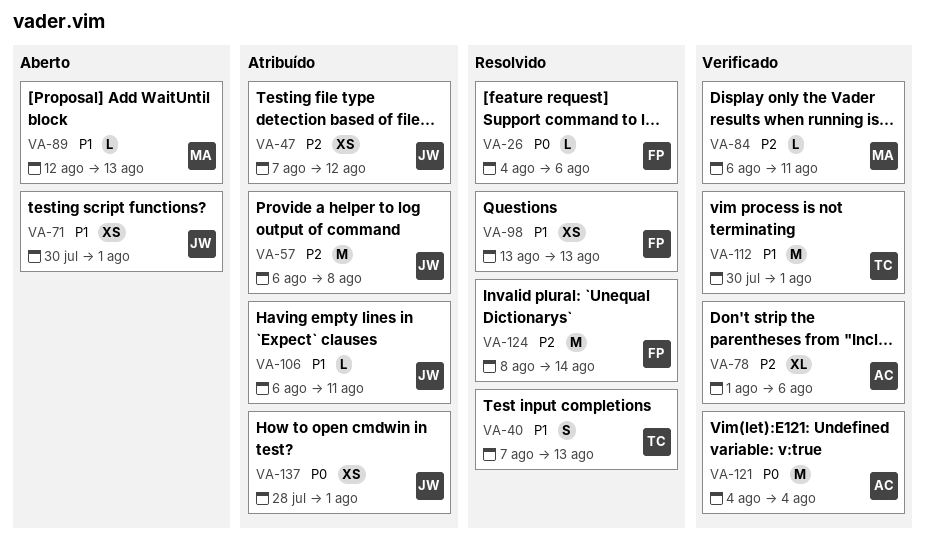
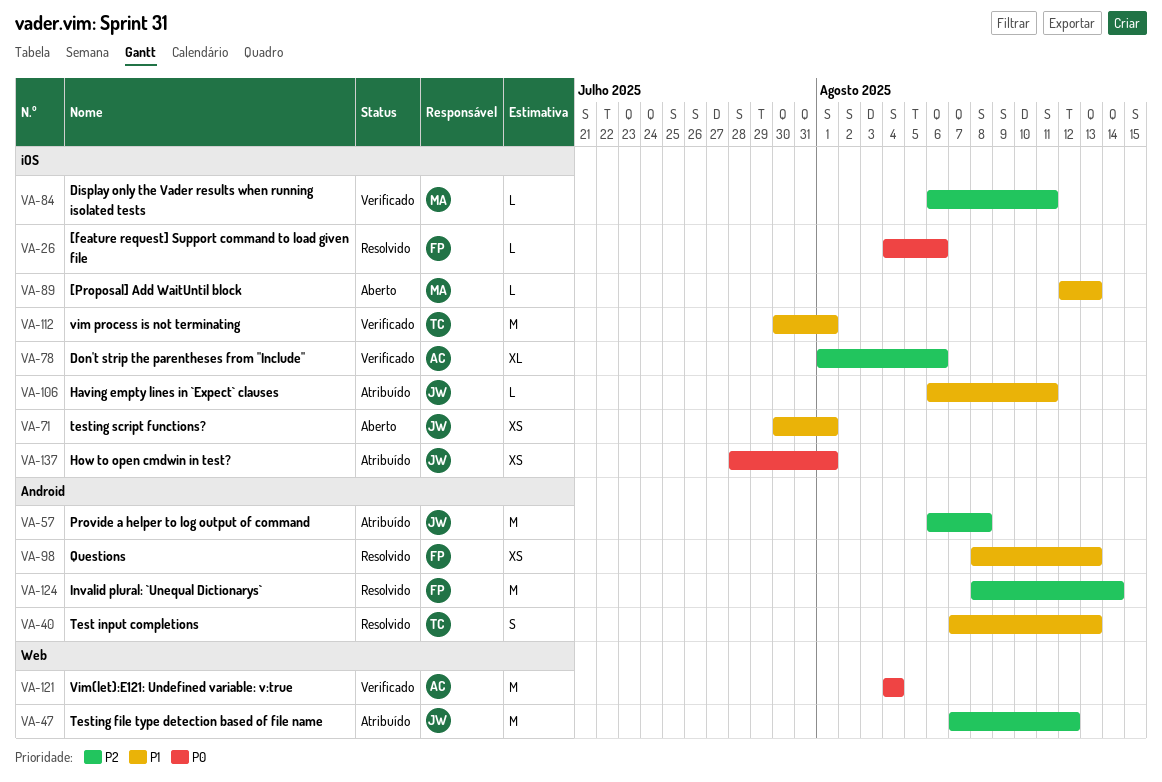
VA-47, estimate: XS -> M
VA-98, start: Aug 13 -> Aug 8

